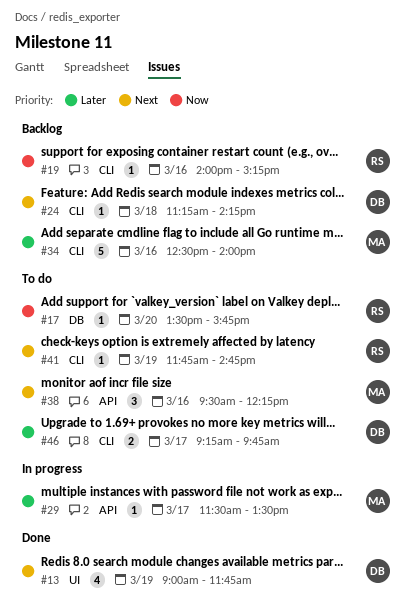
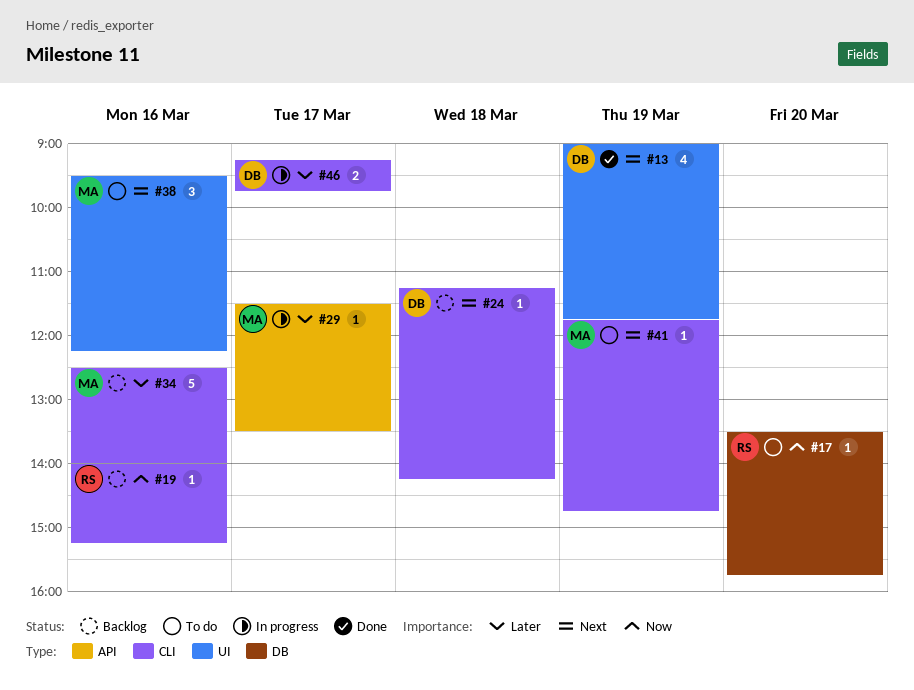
#38, label: API -> UI
#41, owner: RS -> MA
#46, status: To do -> In progress

